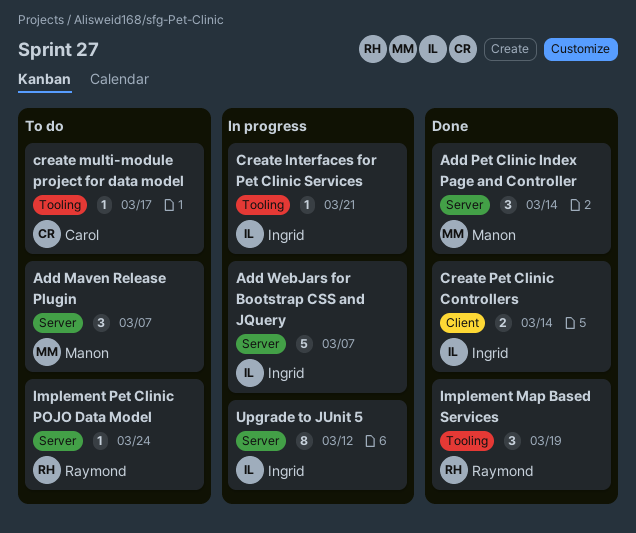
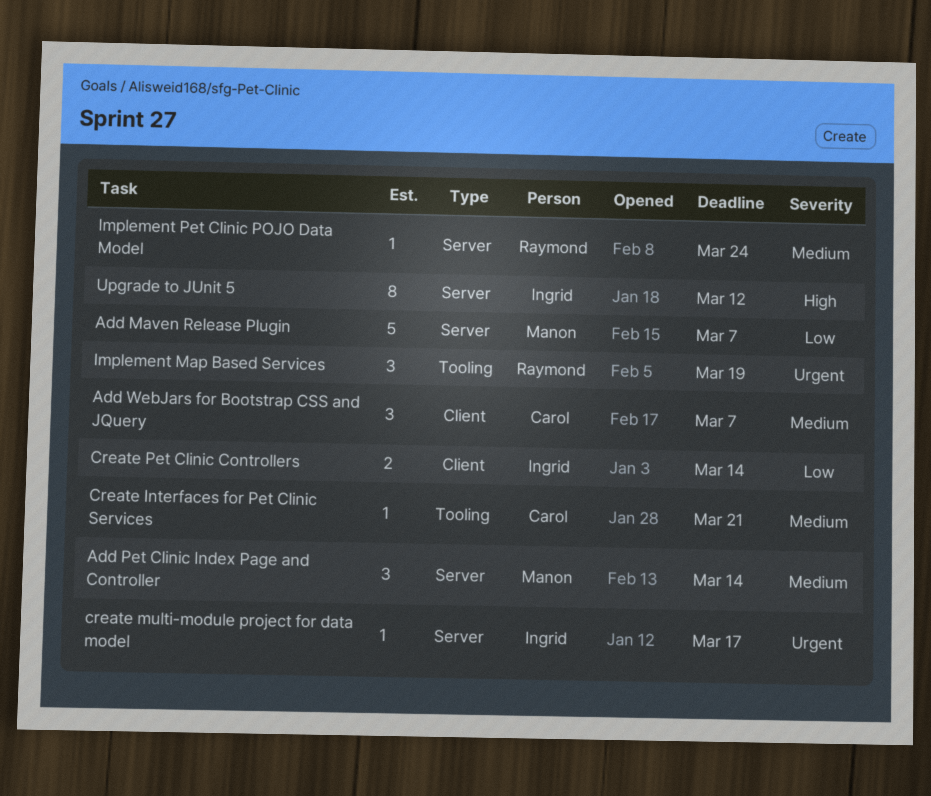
Add Maven Release Plugin, estimate: 3 -> 5
Add WebJars for Bootstrap CSS and JQuery, owner: Ingrid -> Carol
Add WebJars for Bootstrap CSS and JQuery, label: Server -> Client
Add WebJars for Bootstrap CSS and JQuery, estimate: 5 -> 3
Create Interfaces for Pet Clinic Services, owner: Ingrid -> Carol
create multi-module project for data model, owner: Carol -> Ingrid
create multi-module project for data model, label: Tooling -> Server

